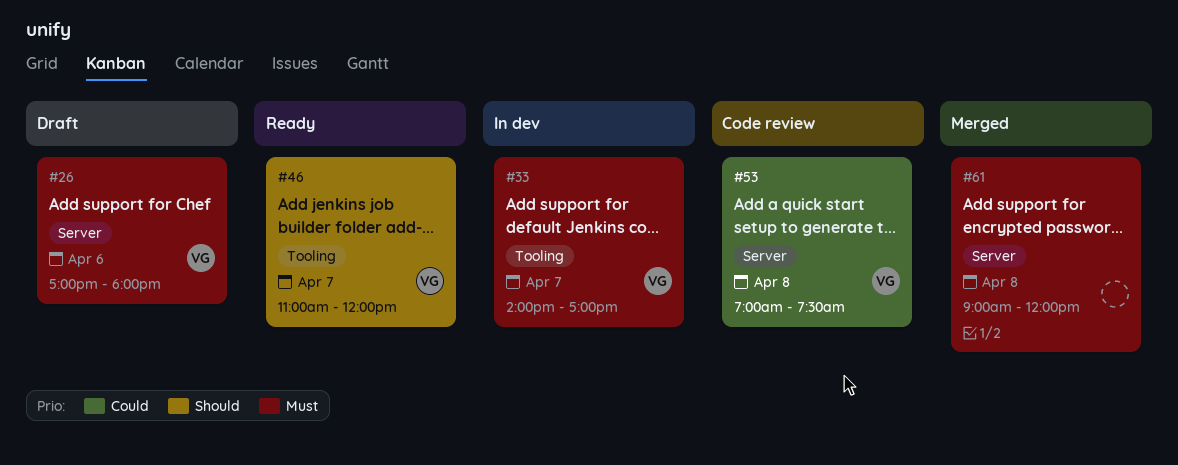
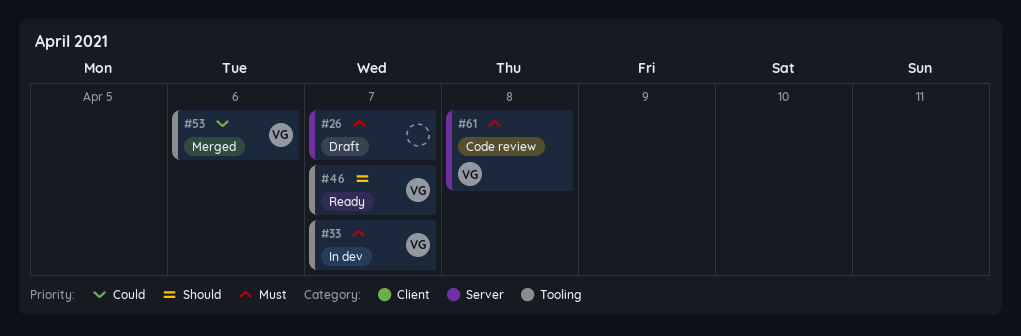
#26, owner: VG -> none
#26, day: Apr 6 -> Apr 7
#53, status: Code review -> Merged
#53, label: Server -> Tooling
#53, day: Apr 8 -> Apr 6
#61, status: Merged -> Code review
#61, owner: none -> VG

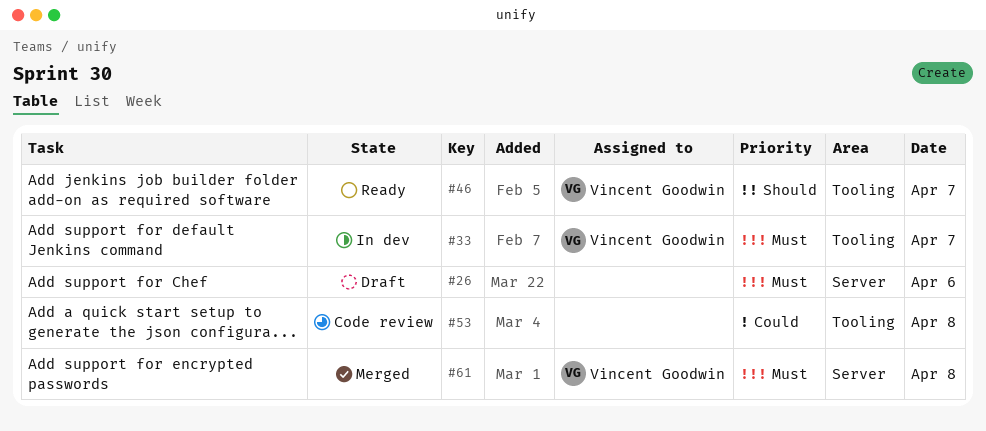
#26, day: Apr 7 -> Apr 6
#53, status: Merged -> Code review
#53, owner: Vincent Goodwin -> none
#53, day: Apr 6 -> Apr 8
#61, status: Code review -> Merged

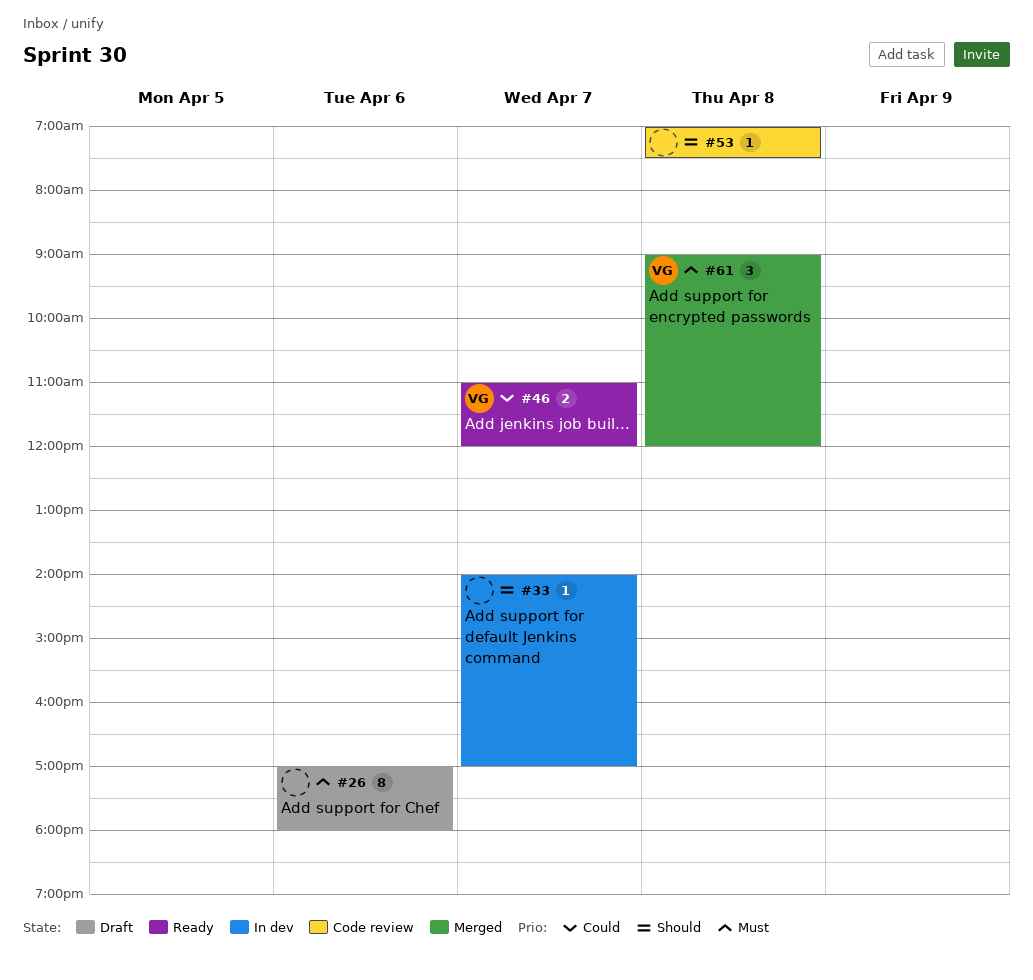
#33, owner: Vincent Goodwin -> none
#33, priority: Must -> Should
#46, priority: Should -> Could
#53, priority: Could -> Should

